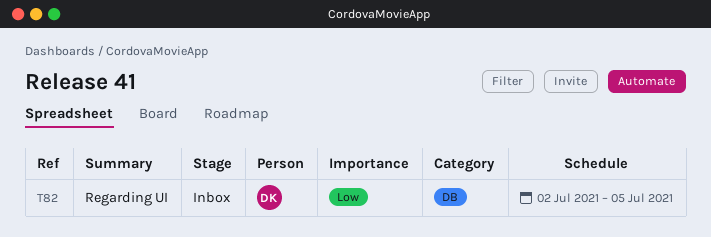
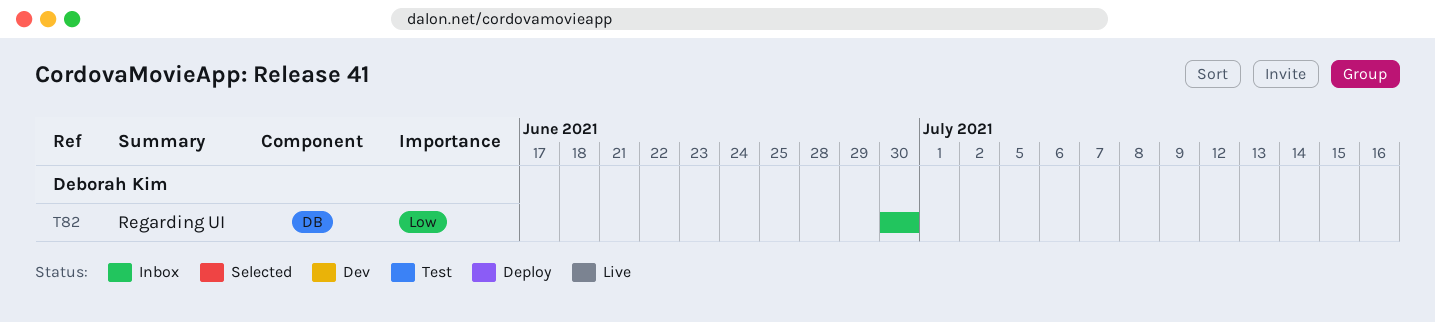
T82, start: Jul 2 -> Jun 30
T82, due: Jul 5 -> Jun 30

